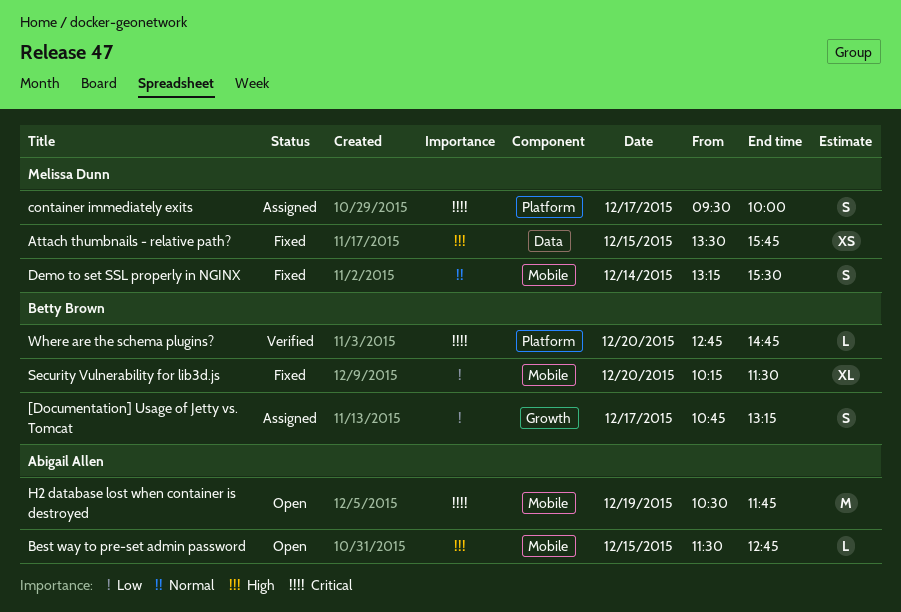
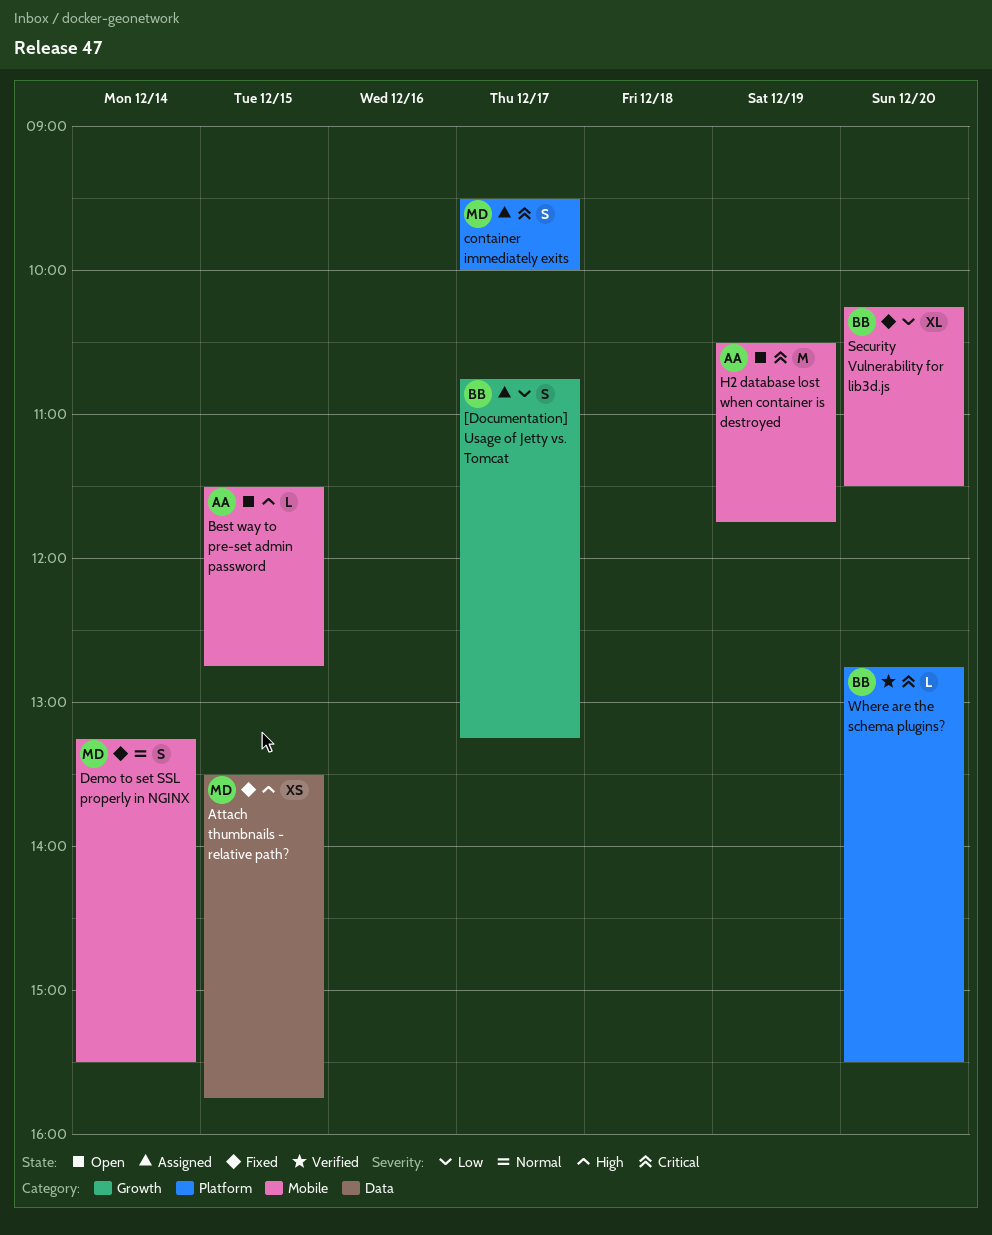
Where are the schema plugins?, ends: 14:45 -> 15:30

